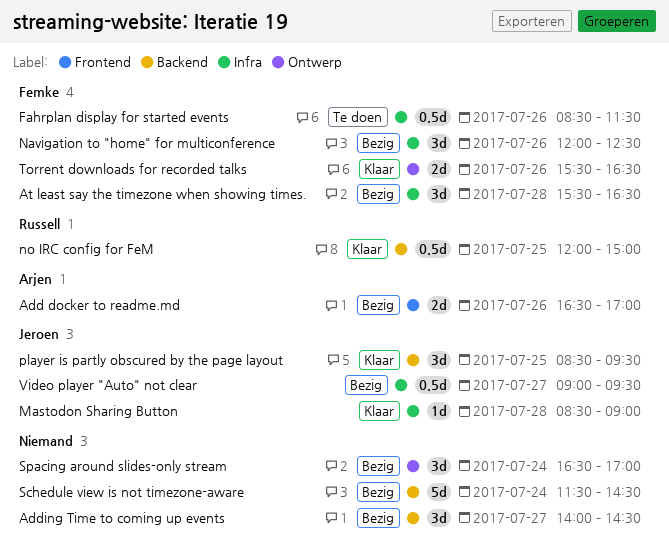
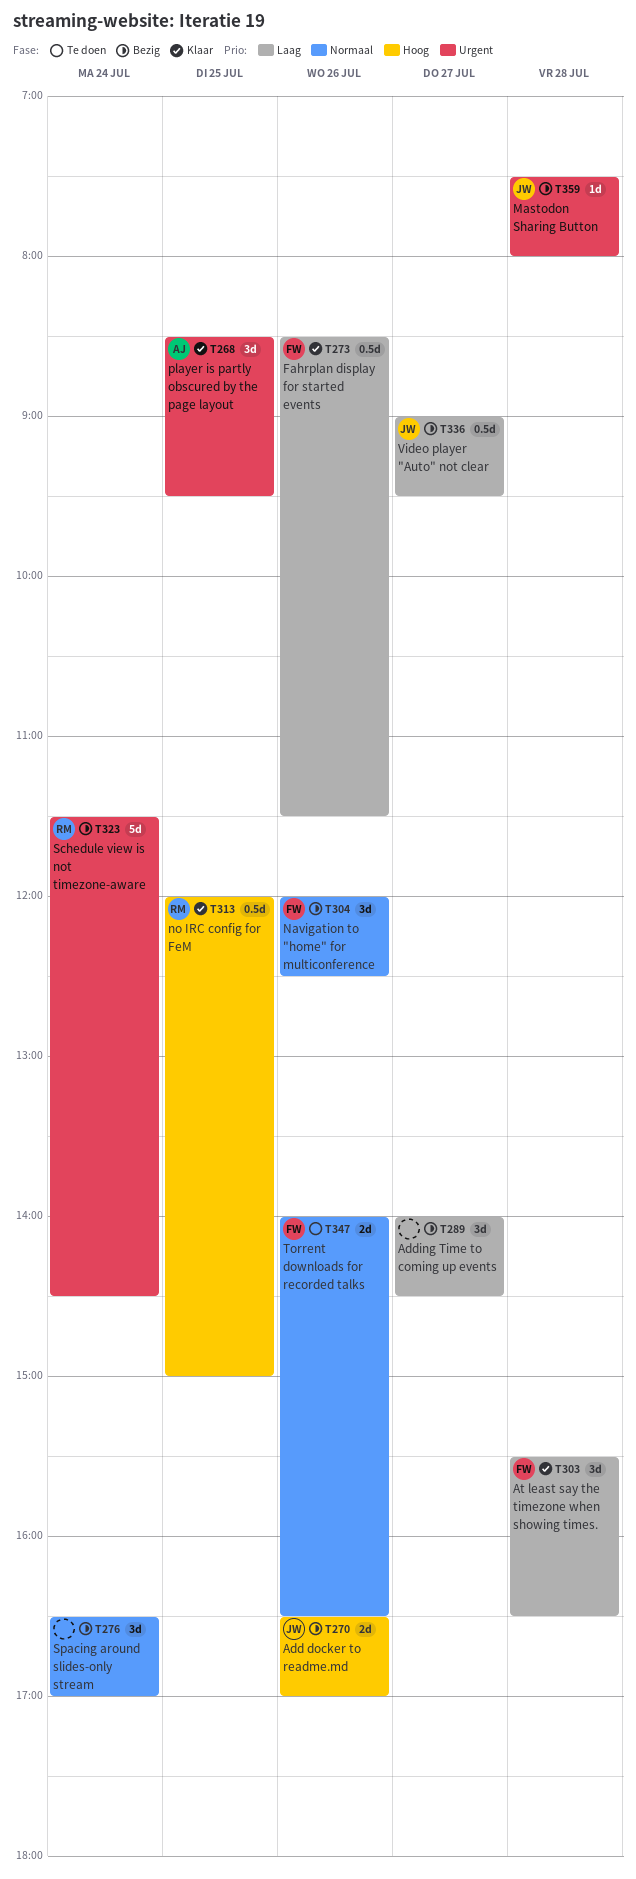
Add docker to readme.md, owner: Arjen -> Jeroen
At least say the timezone when showing times., status: Bezig -> Klaar
Fahrplan display for started events, status: Te doen -> Klaar
Mastodon Sharing Button, status: Klaar -> Bezig
Mastodon Sharing Button, begins: 08:30 -> 07:30
Mastodon Sharing Button, ends: 09:00 -> 08:00
player is partly obscured by the page layout, owner: Jeroen -> Arjen
Schedule view is not timezone-aware, owner: none -> Russell
Torrent downloads for recorded talks, status: Klaar -> Te doen
Torrent downloads for recorded talks, begins: 15:30 -> 14:00

